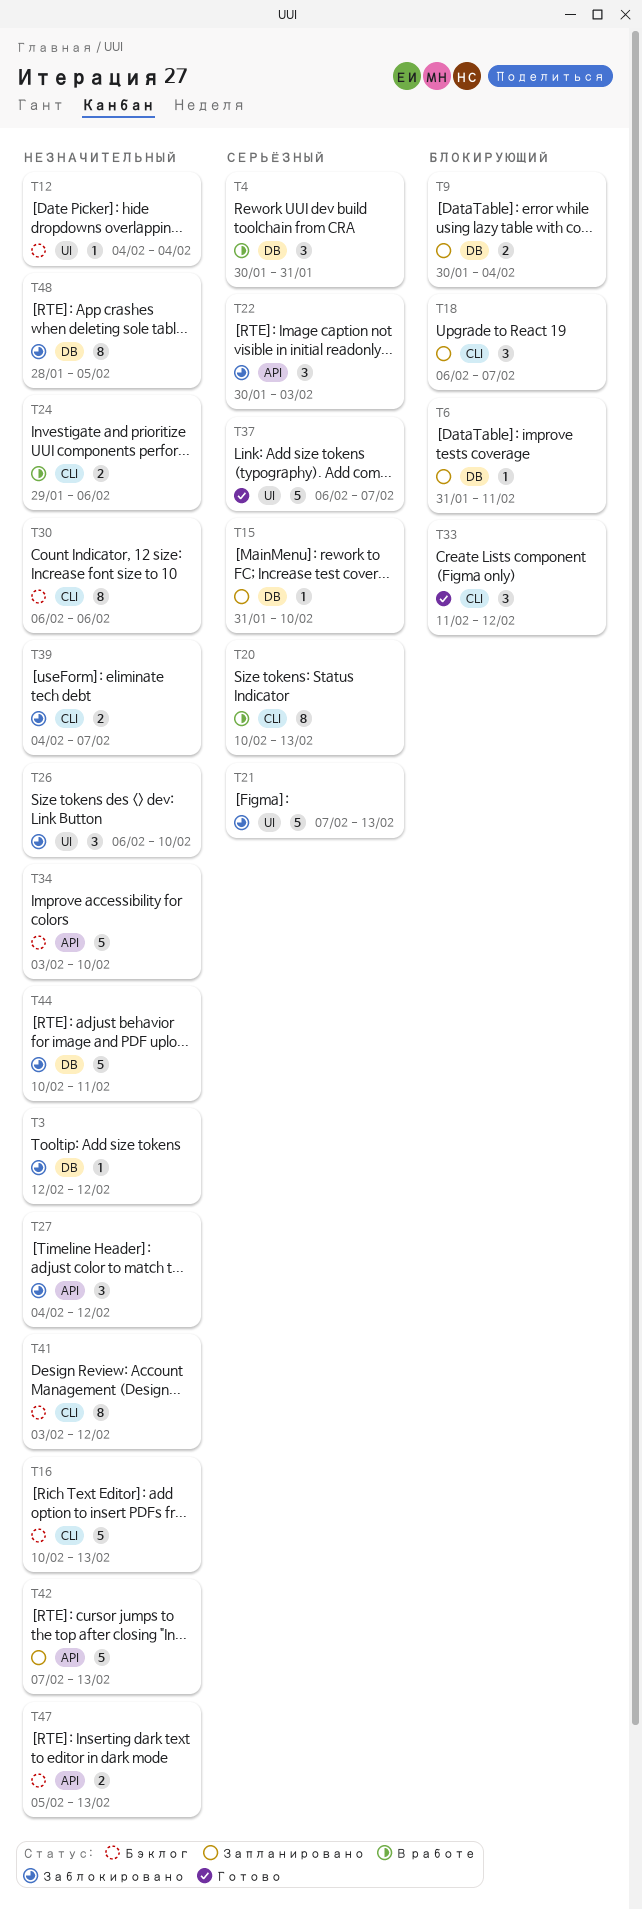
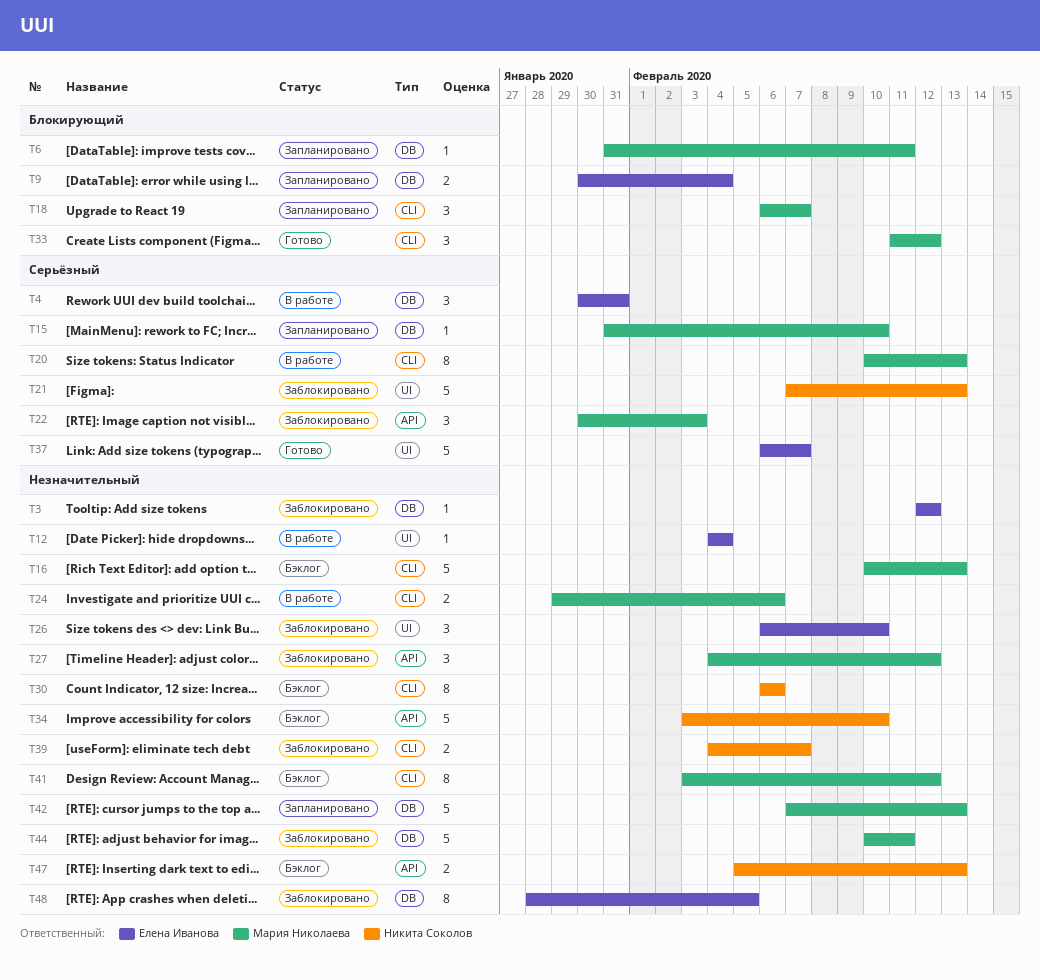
T12, status: Бэклог -> В работе
T42, label: API -> DB

